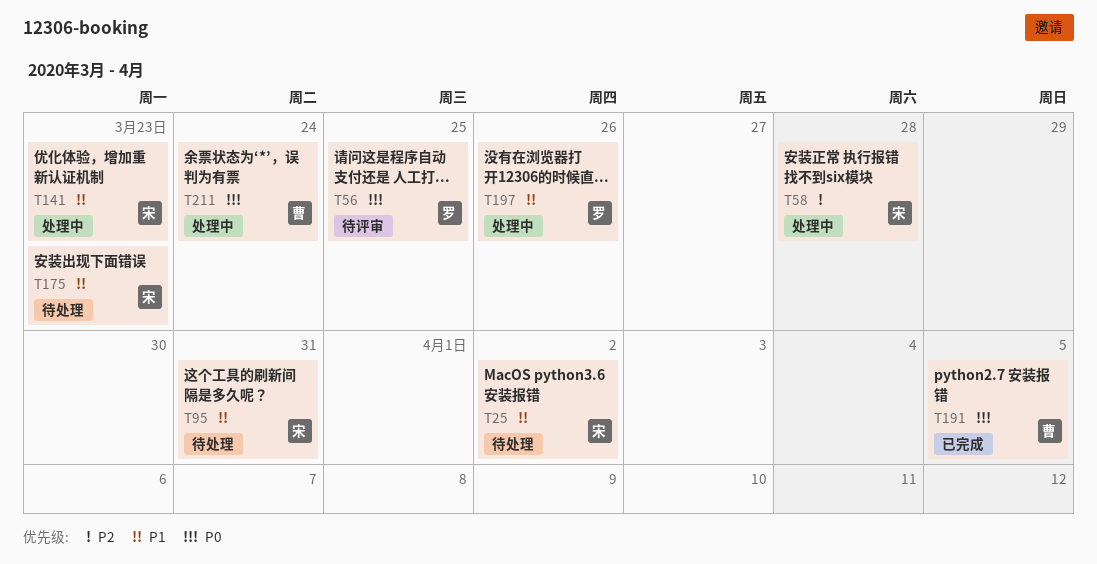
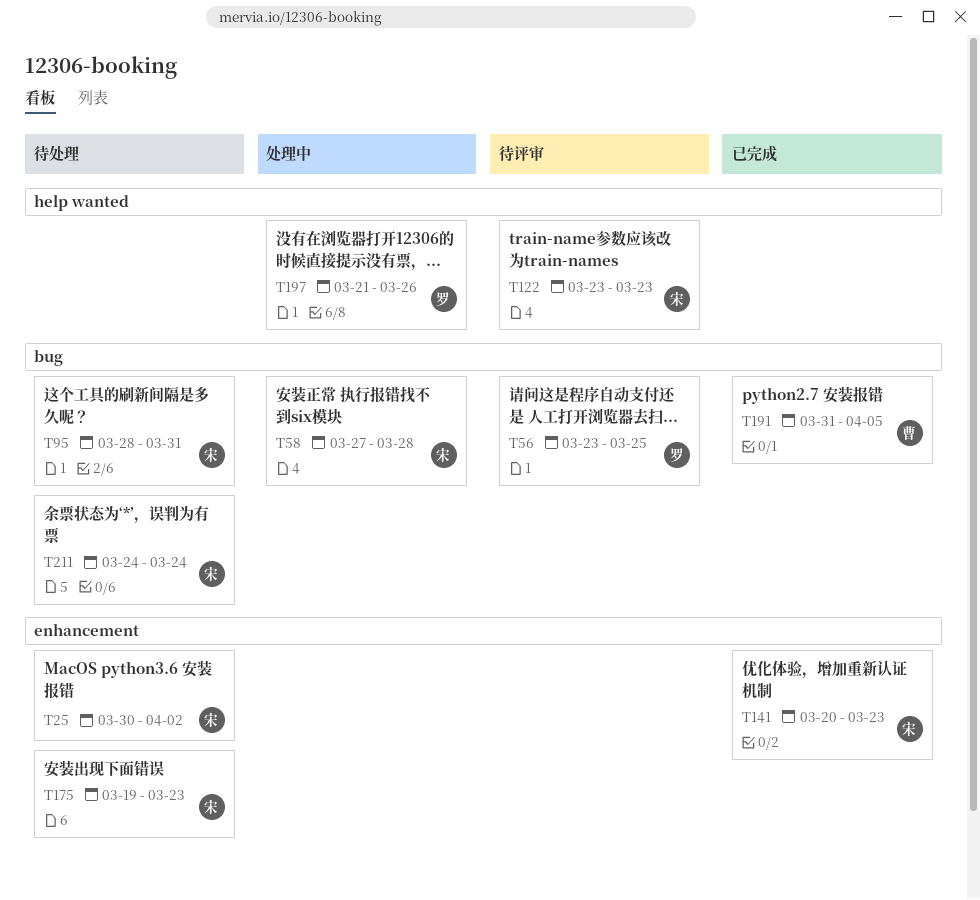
T122: none -> present
T141, status: 处理中 -> 已完成
T211, status: 处理中 -> 待处理
T211, owner: 曹 -> 宋

